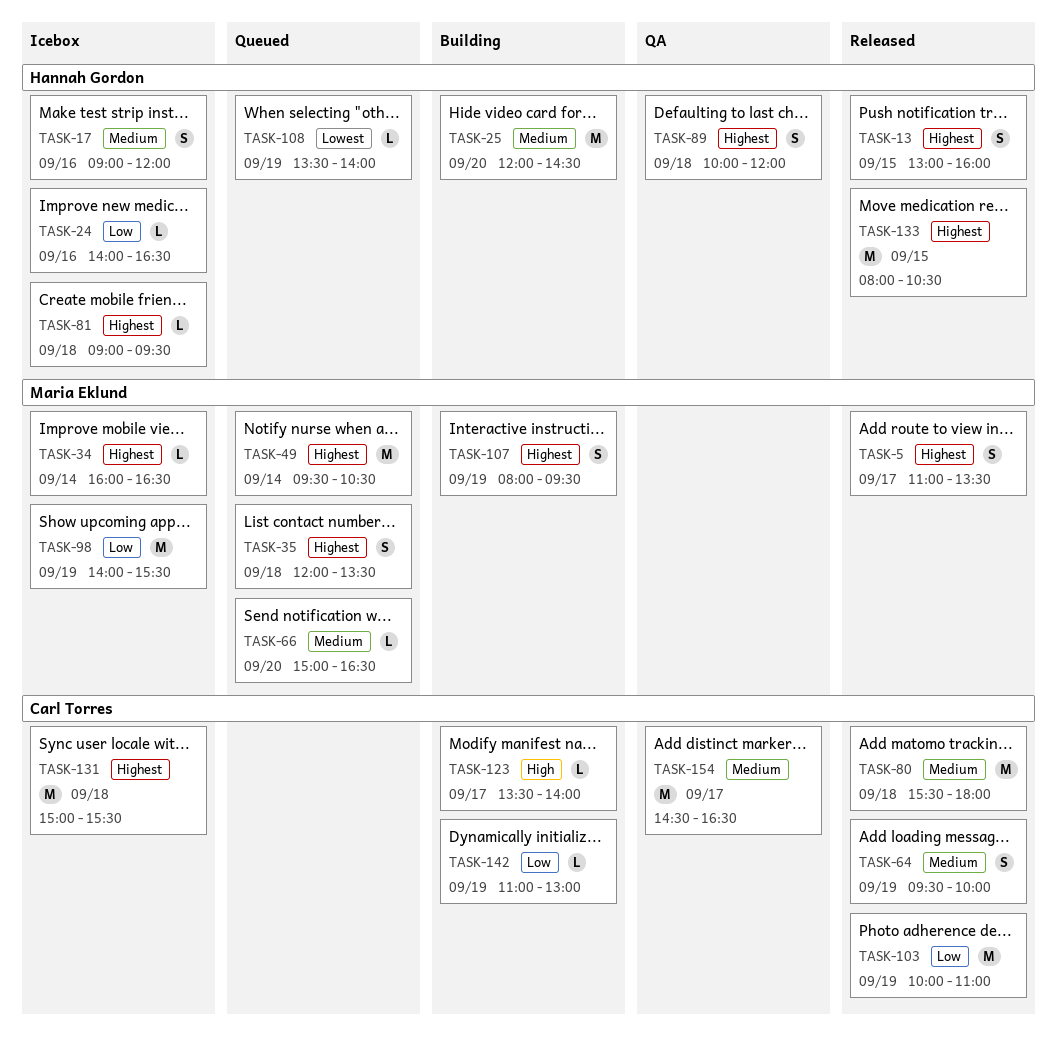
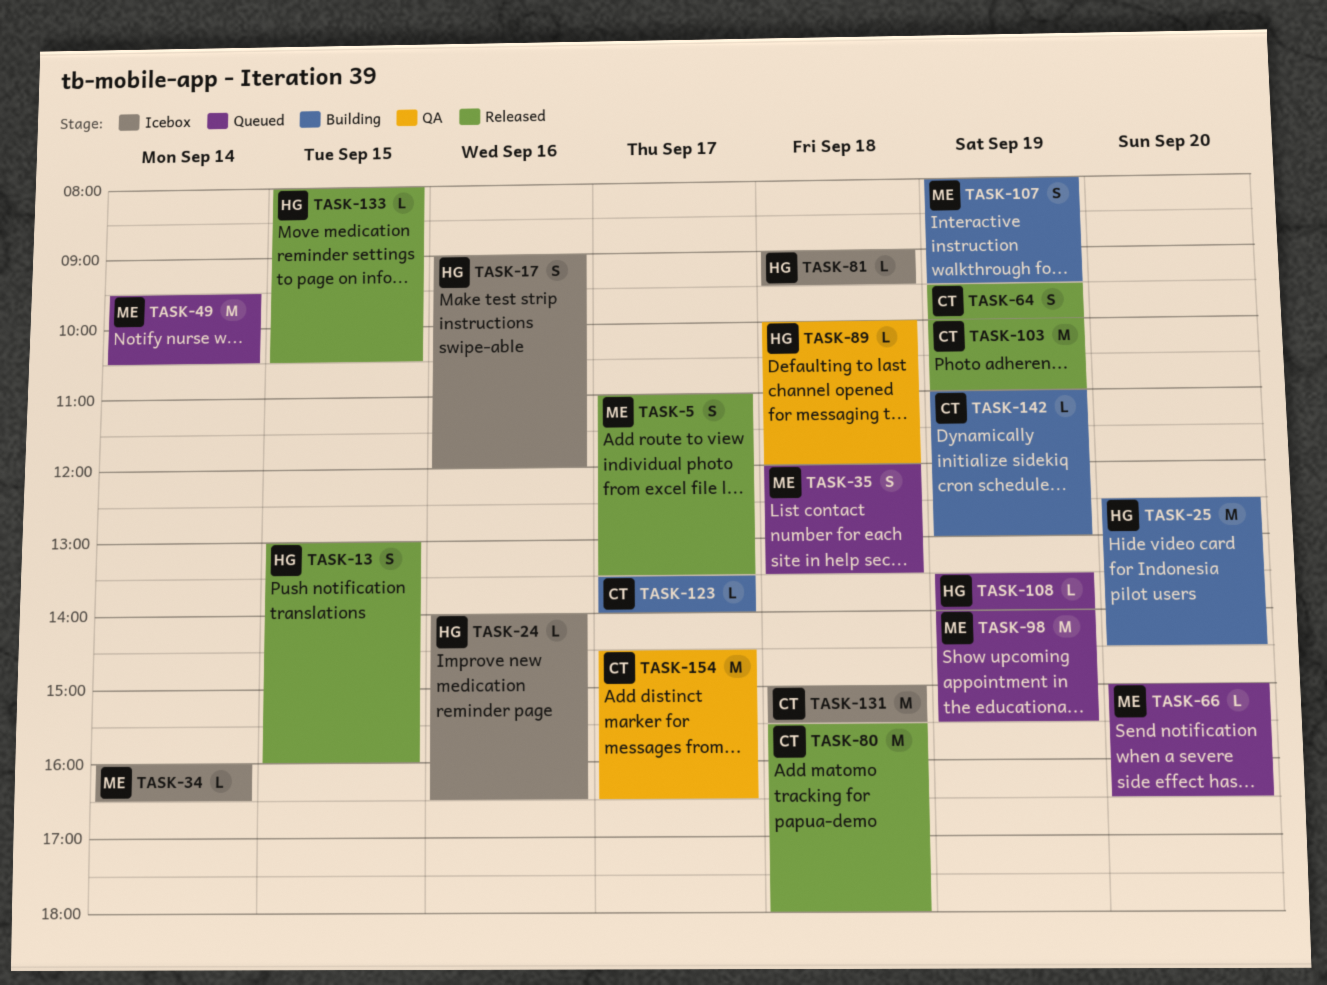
TASK-25, begins: 12:00 -> 12:30
TASK-89, estimate: S -> L
TASK-98, status: Icebox -> Queued
TASK-133, estimate: M -> L

